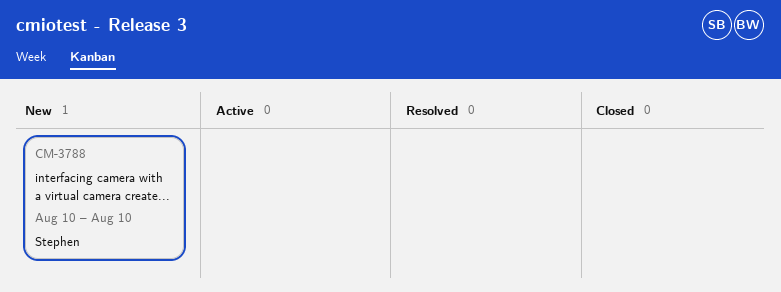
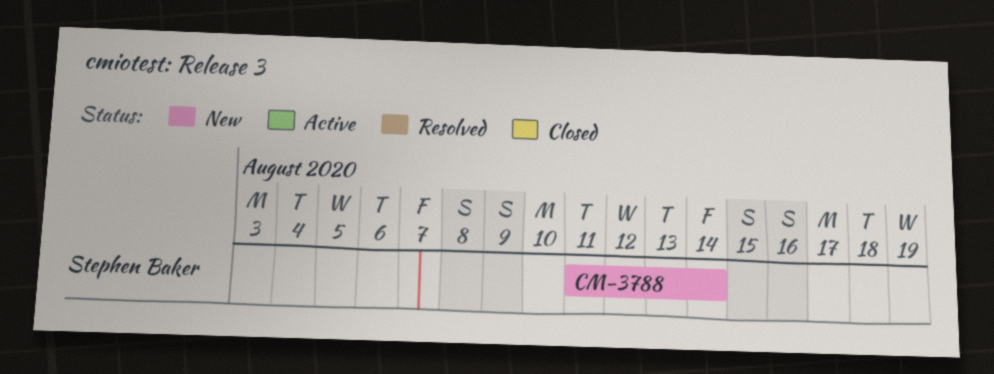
CM-3788, start: Aug 10 -> Aug 11
CM-3788, due: Aug 10 -> Aug 14

